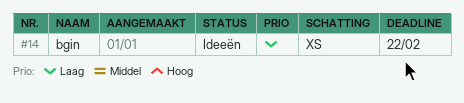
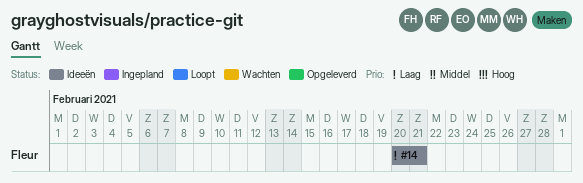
#14, due: Feb 22 -> Feb 21

